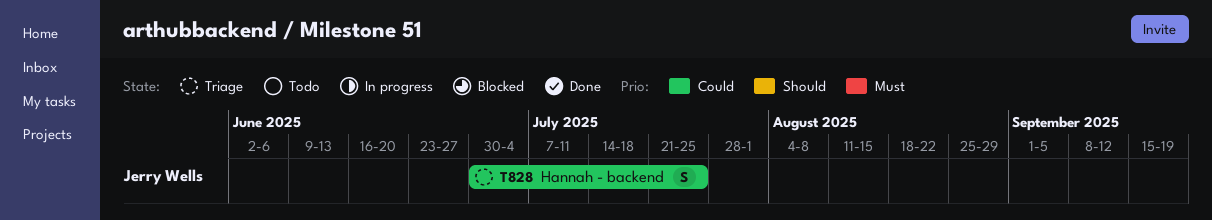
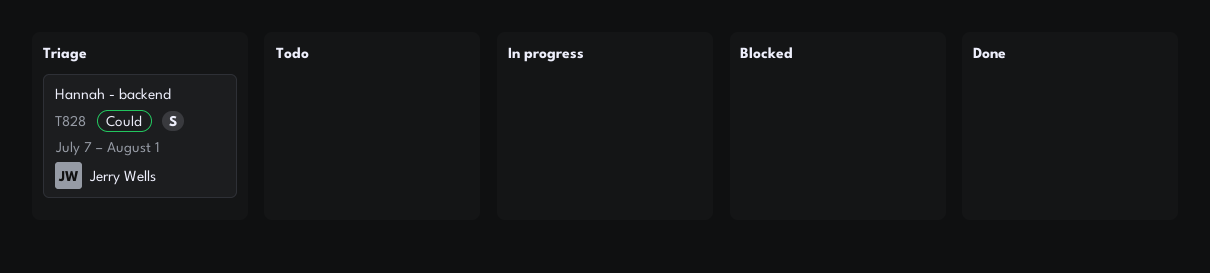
T828, start: Jun 30 -> Jul 7
T828, due: Jul 25 -> Aug 1

